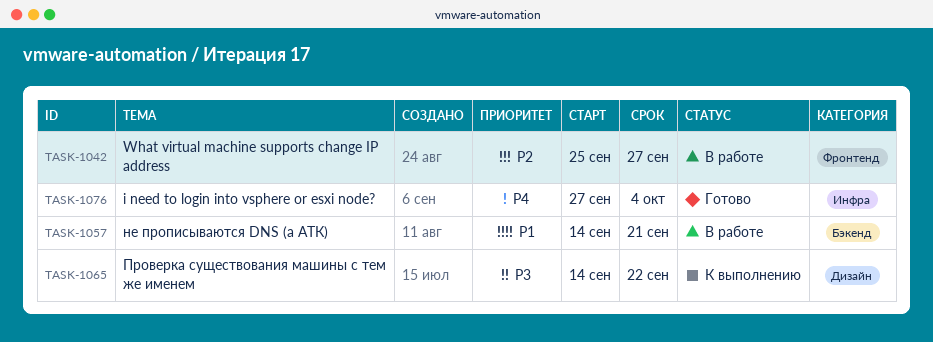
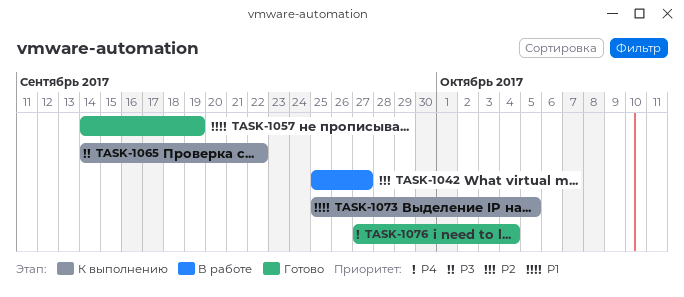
TASK-1057, status: В работе -> Готово
TASK-1057, due: Sep 21 -> Sep 19
TASK-1073: none -> present

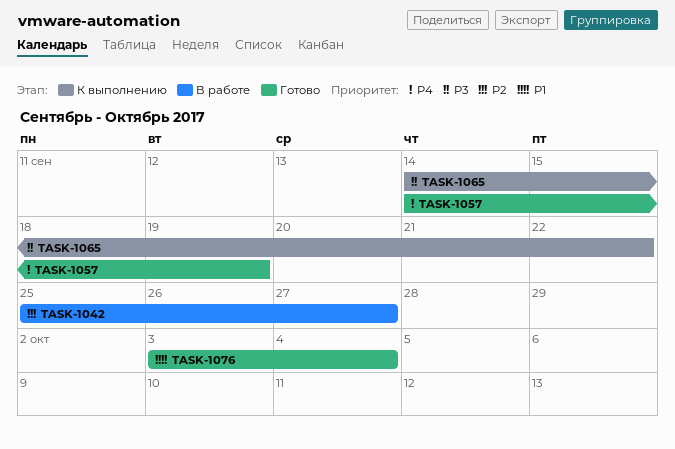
TASK-1057, priority: P1 -> P4
TASK-1073: present -> none
TASK-1076, priority: P4 -> P1
TASK-1076, start: Sep 27 -> Oct 3

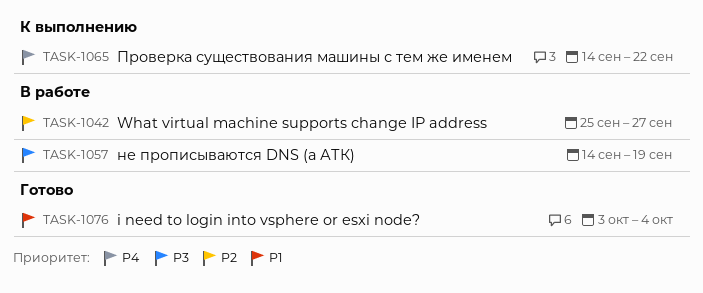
TASK-1057, status: Готово -> В работе
TASK-1057, priority: P4 -> P3
TASK-1065, priority: P3 -> P4

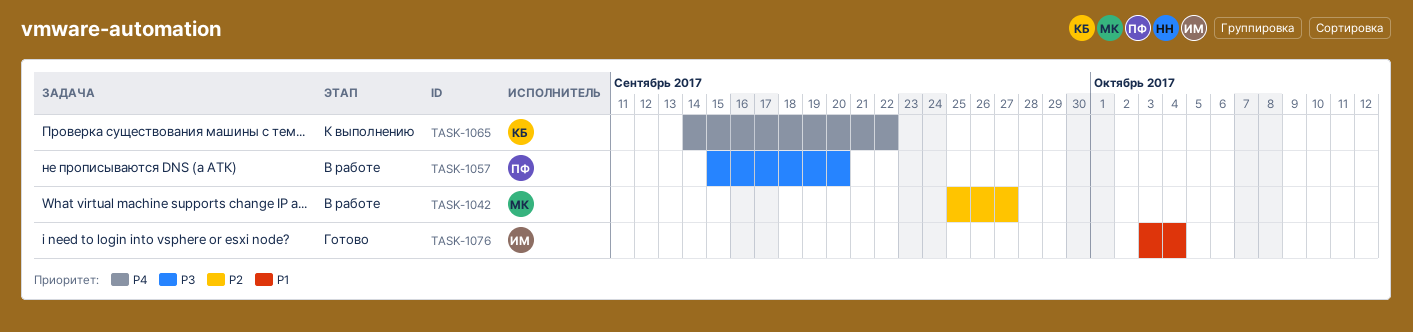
TASK-1057, start: Sep 14 -> Sep 15
TASK-1057, due: Sep 19 -> Sep 20

